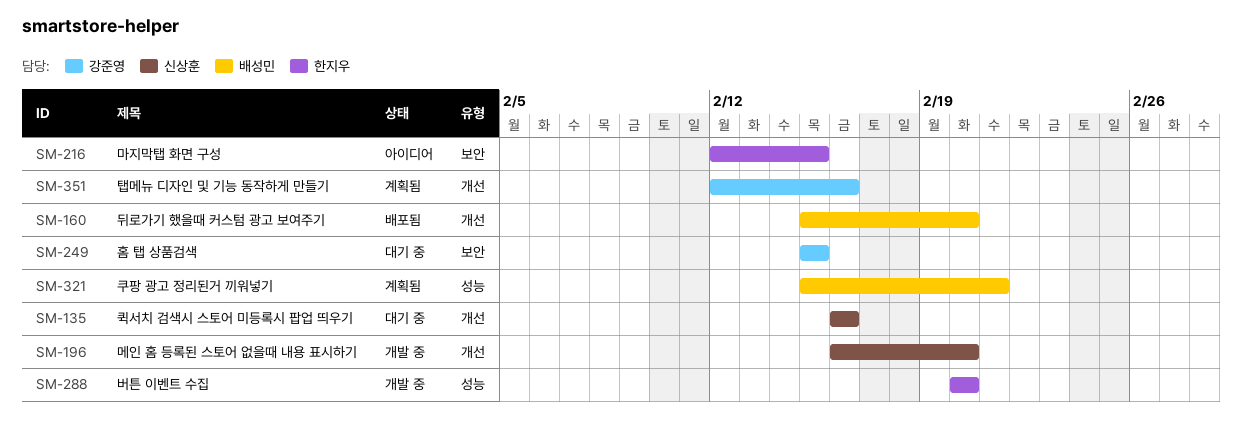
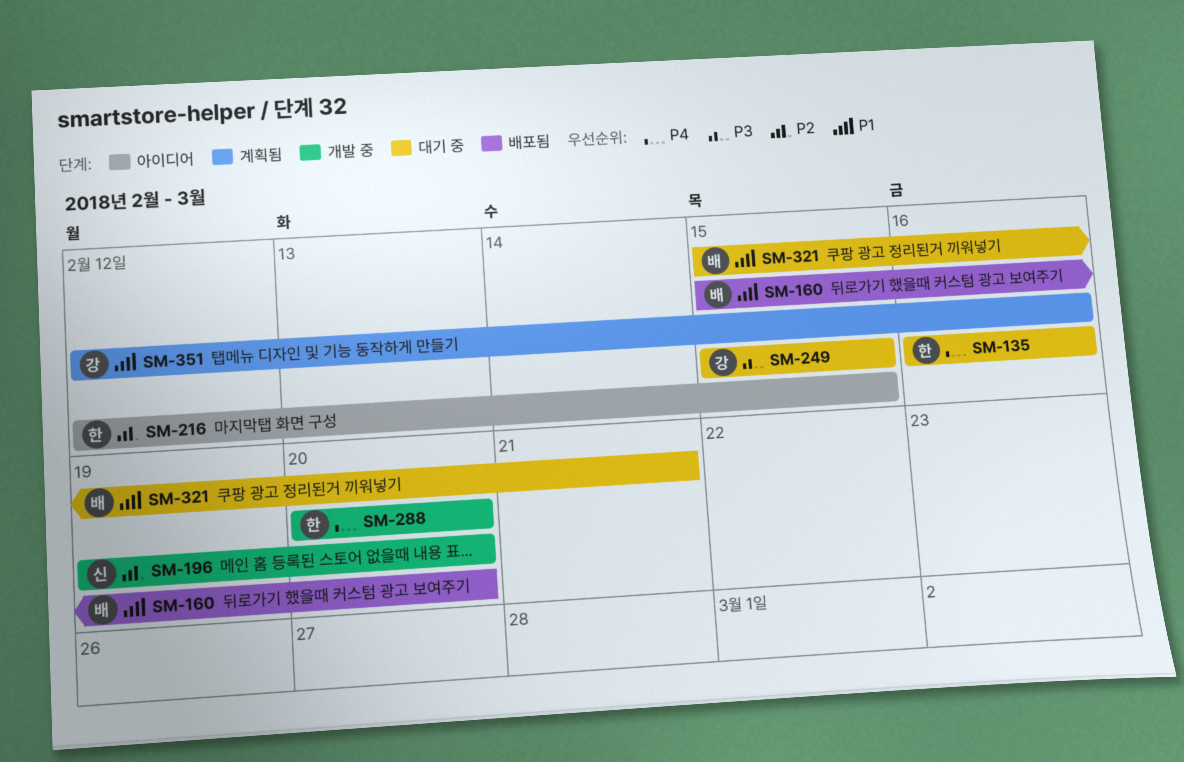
SM-135, owner: 신상훈 -> 한지우
SM-196, start: Feb 16 -> Feb 19
SM-321, status: 계획됨 -> 대기 중

